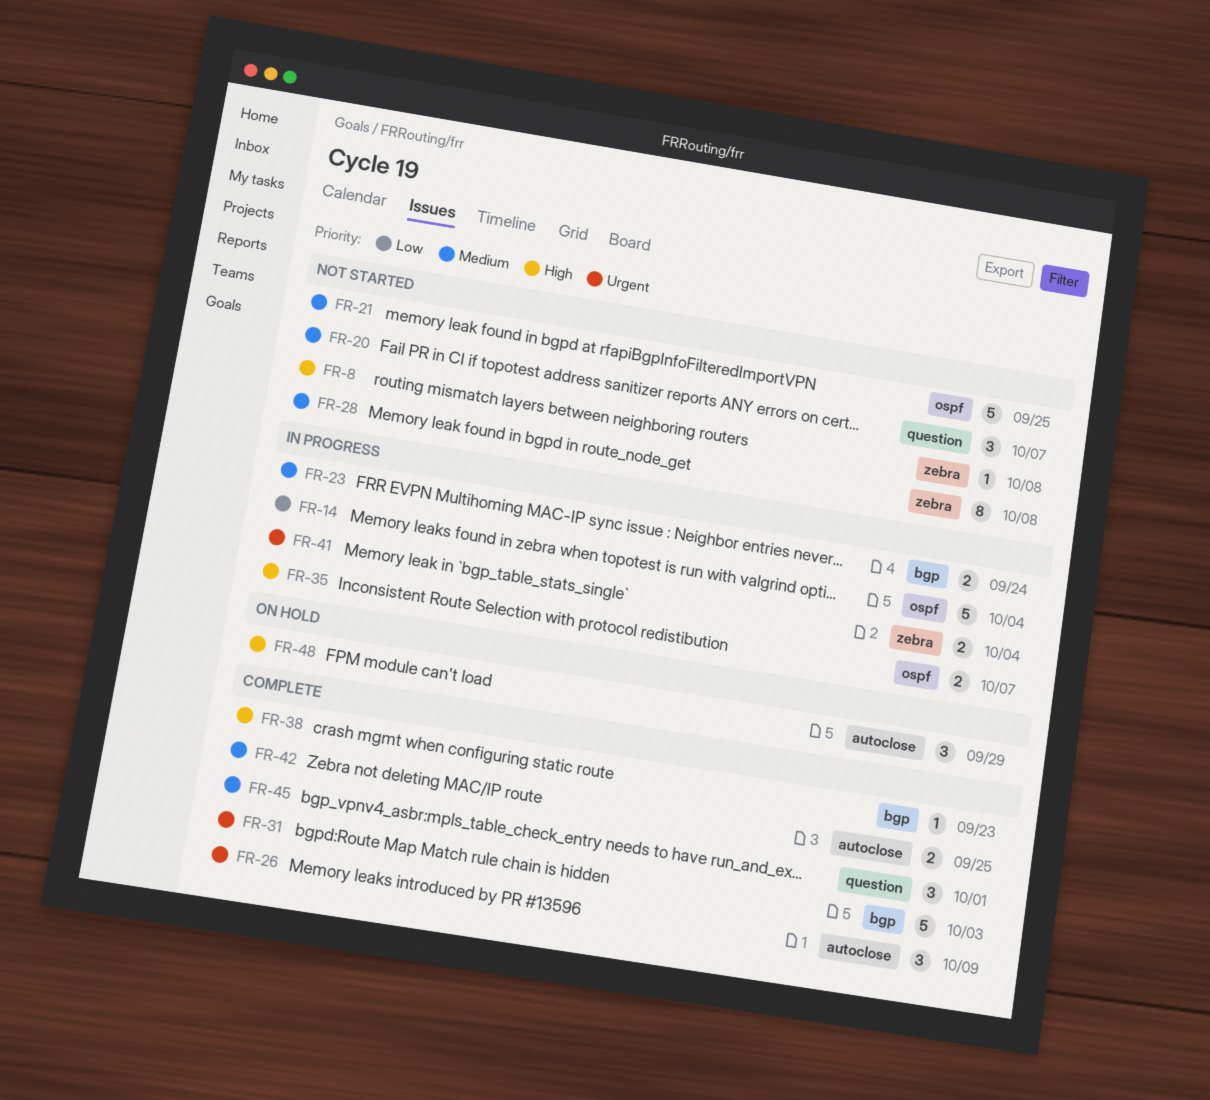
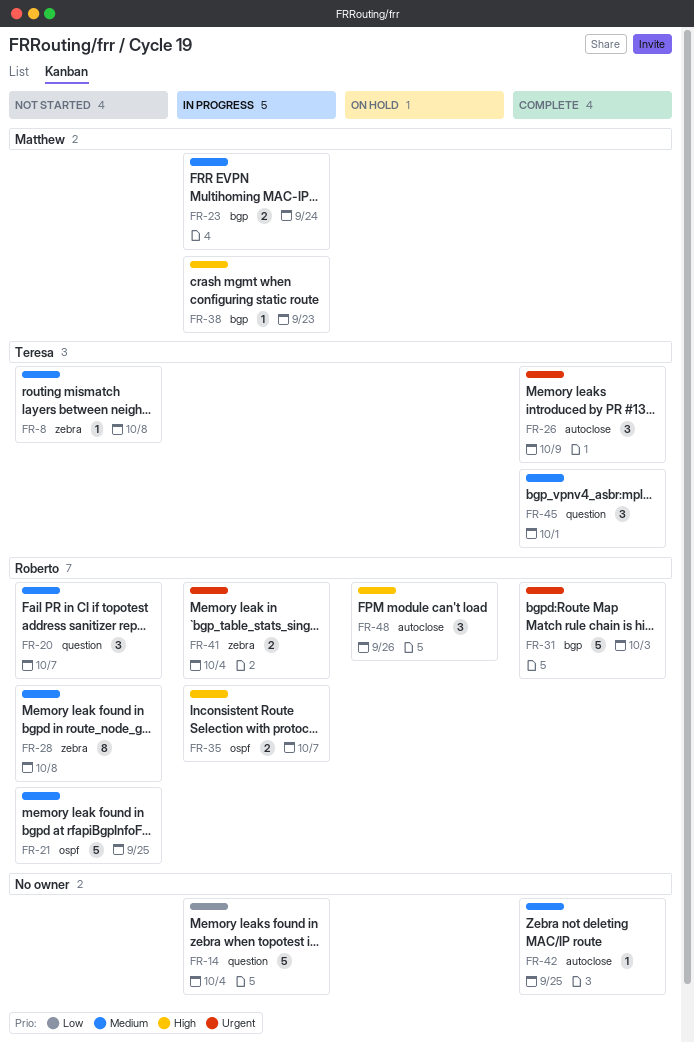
FR-8, priority: High -> Medium
FR-14, label: ospf -> question
FR-38, status: Complete -> In progress
FR-42, estimate: 2 -> 1
FR-48, due: Sep 29 -> Sep 26

